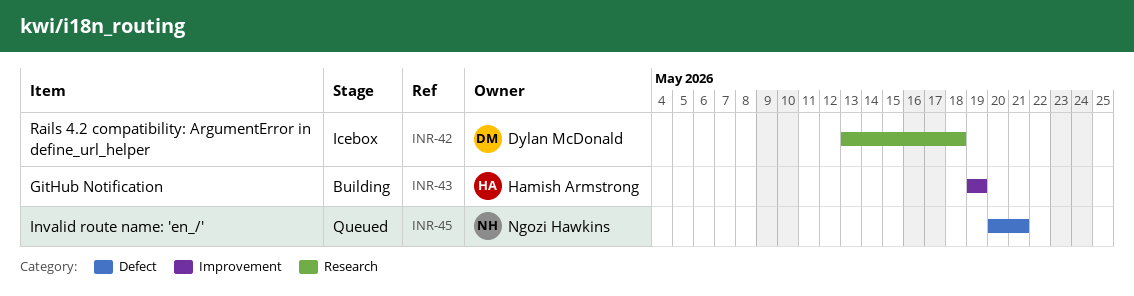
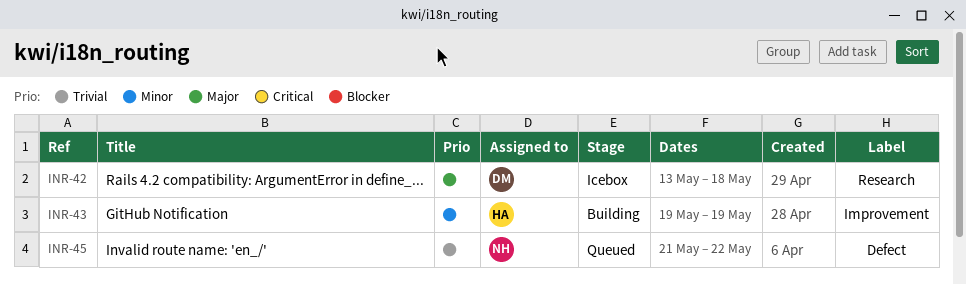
INR-45, start: May 20 -> May 21
INR-45, due: May 21 -> May 22

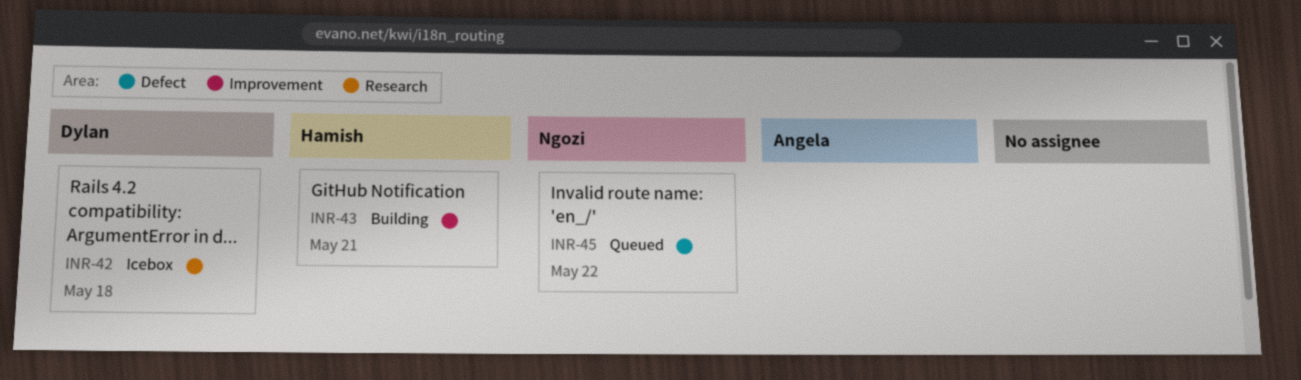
INR-43, due: May 19 -> May 21

